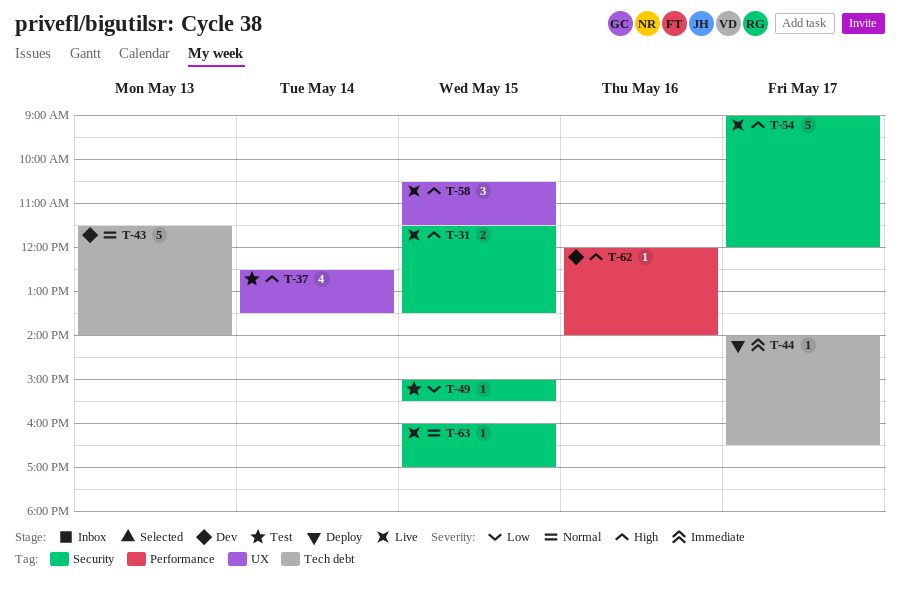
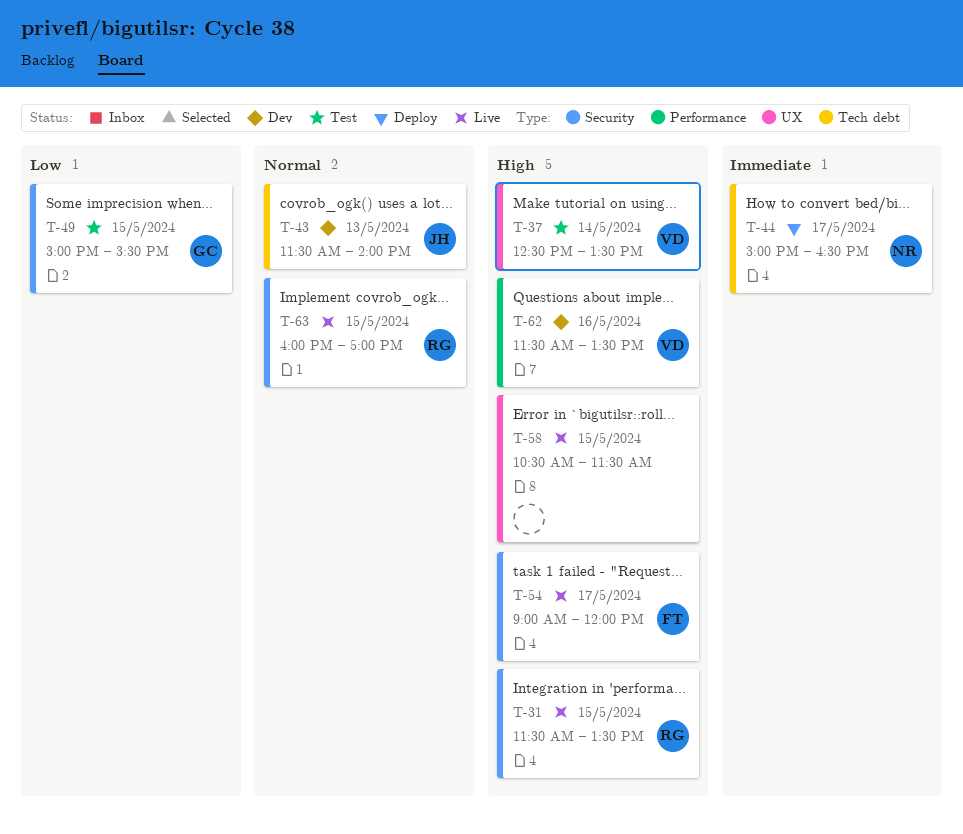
T-44, begins: 14:00 -> 15:00
T-62, begins: 12:00 -> 11:30
T-62, ends: 14:00 -> 13:30

